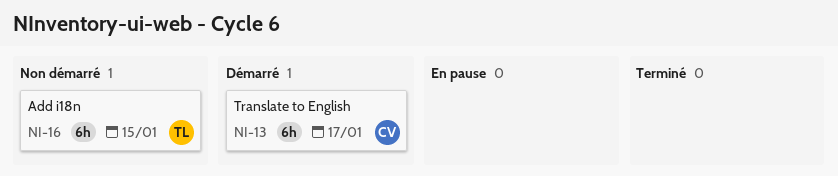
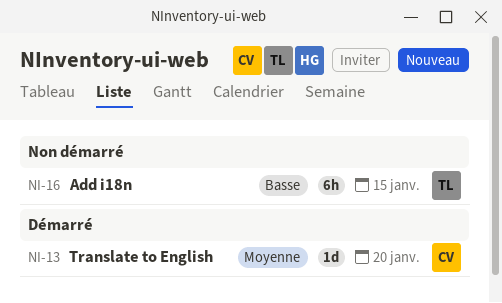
NI-13, estimate: 6h -> 1d
NI-13, due: Jan 17 -> Jan 20

